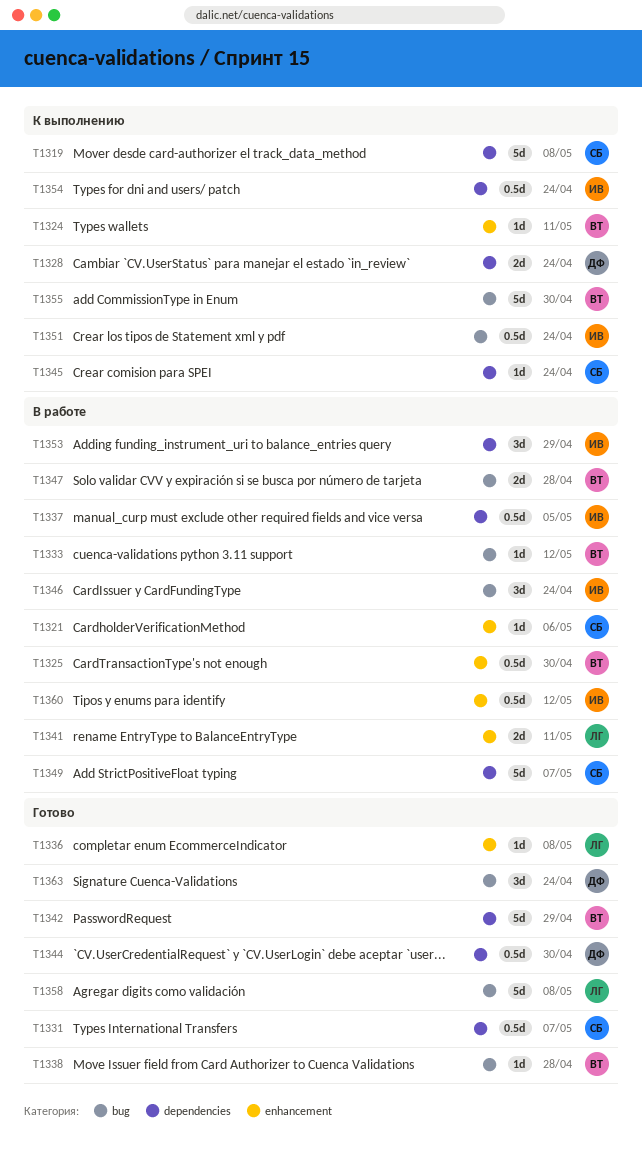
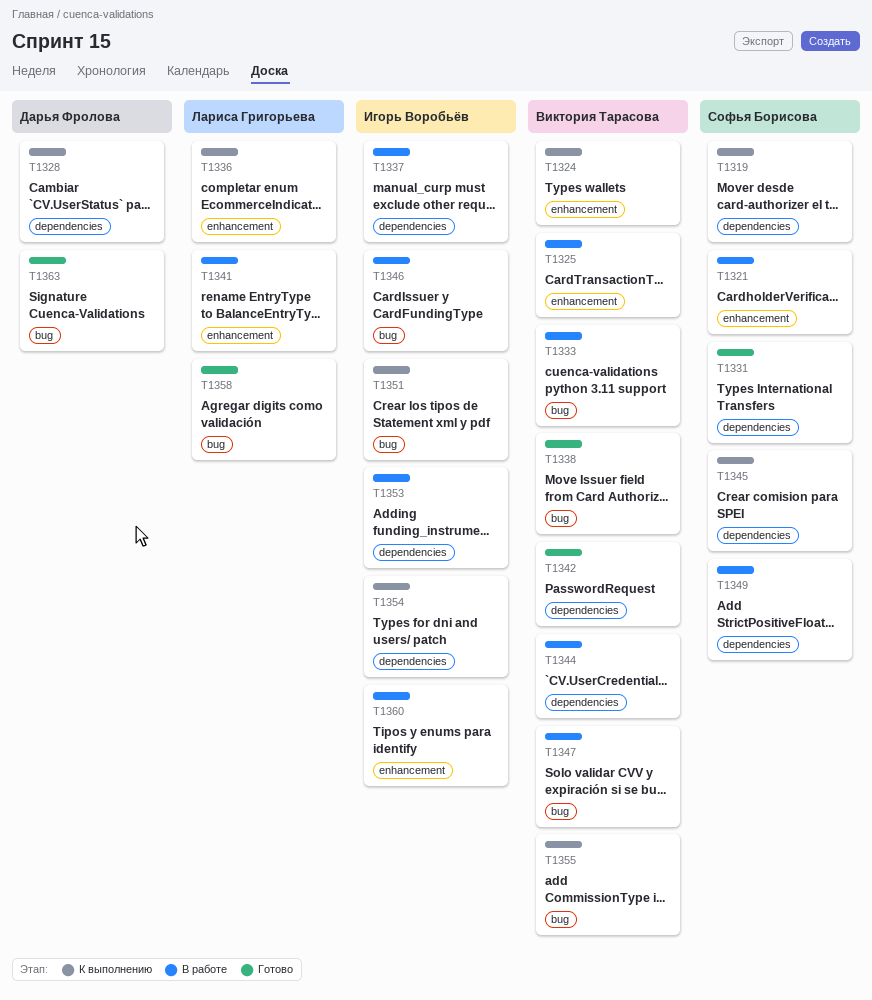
T1336, status: Готово -> К выполнению
T1344, status: Готово -> В работе
T1344, owner: Дарья Фролова -> Виктория Тарасова

